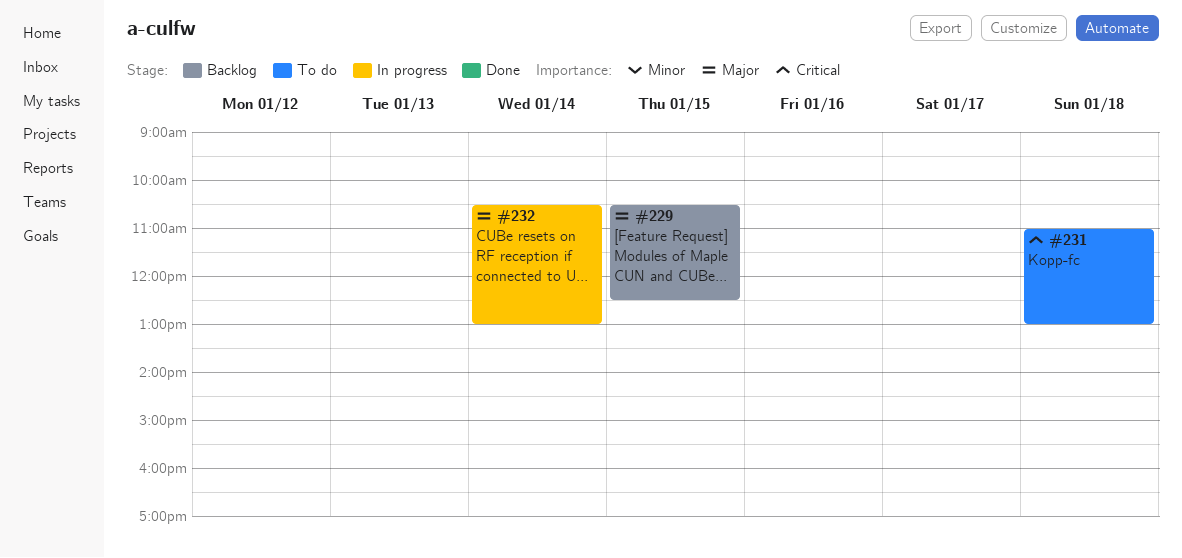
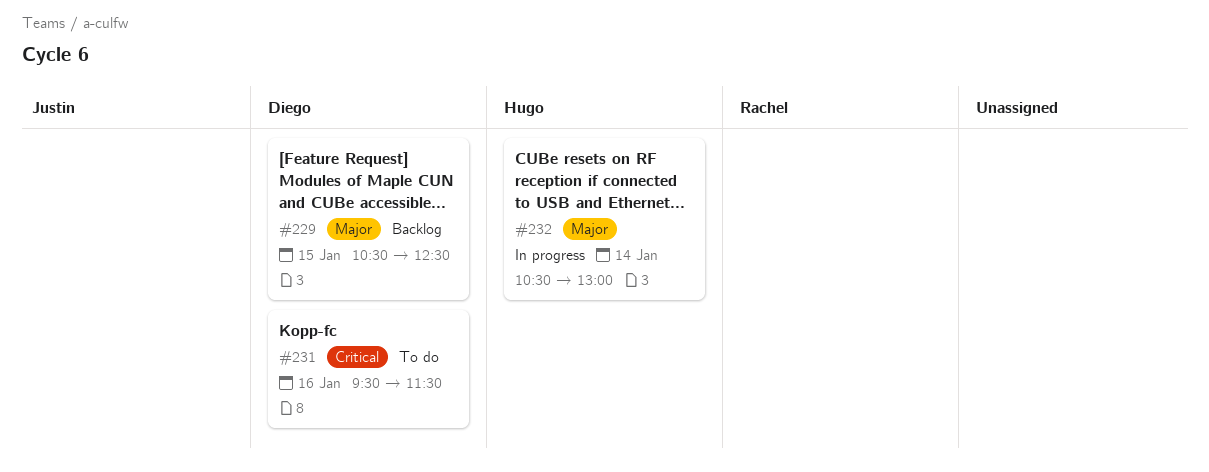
#231, day: Jan 18 -> Jan 16
#231, begins: 11:00 -> 09:30
#231, ends: 13:00 -> 11:30

